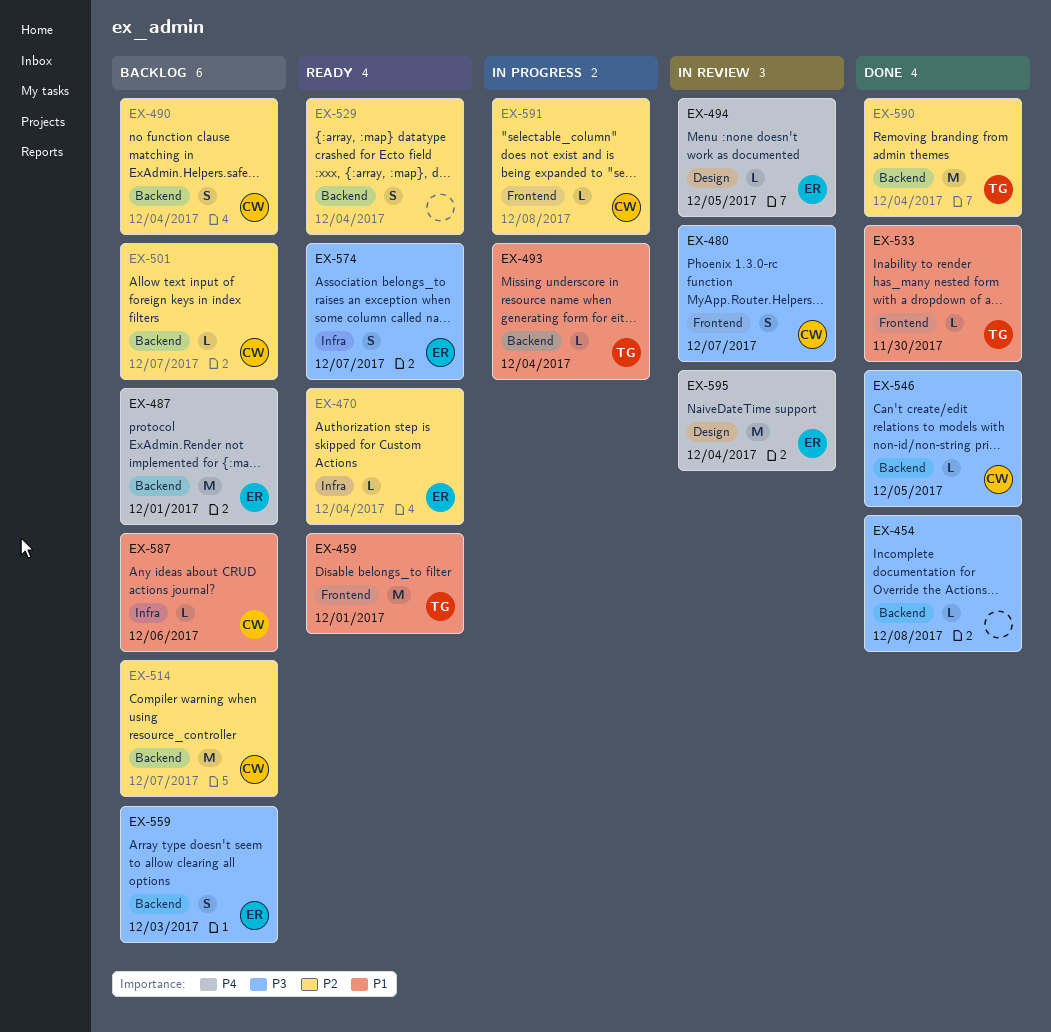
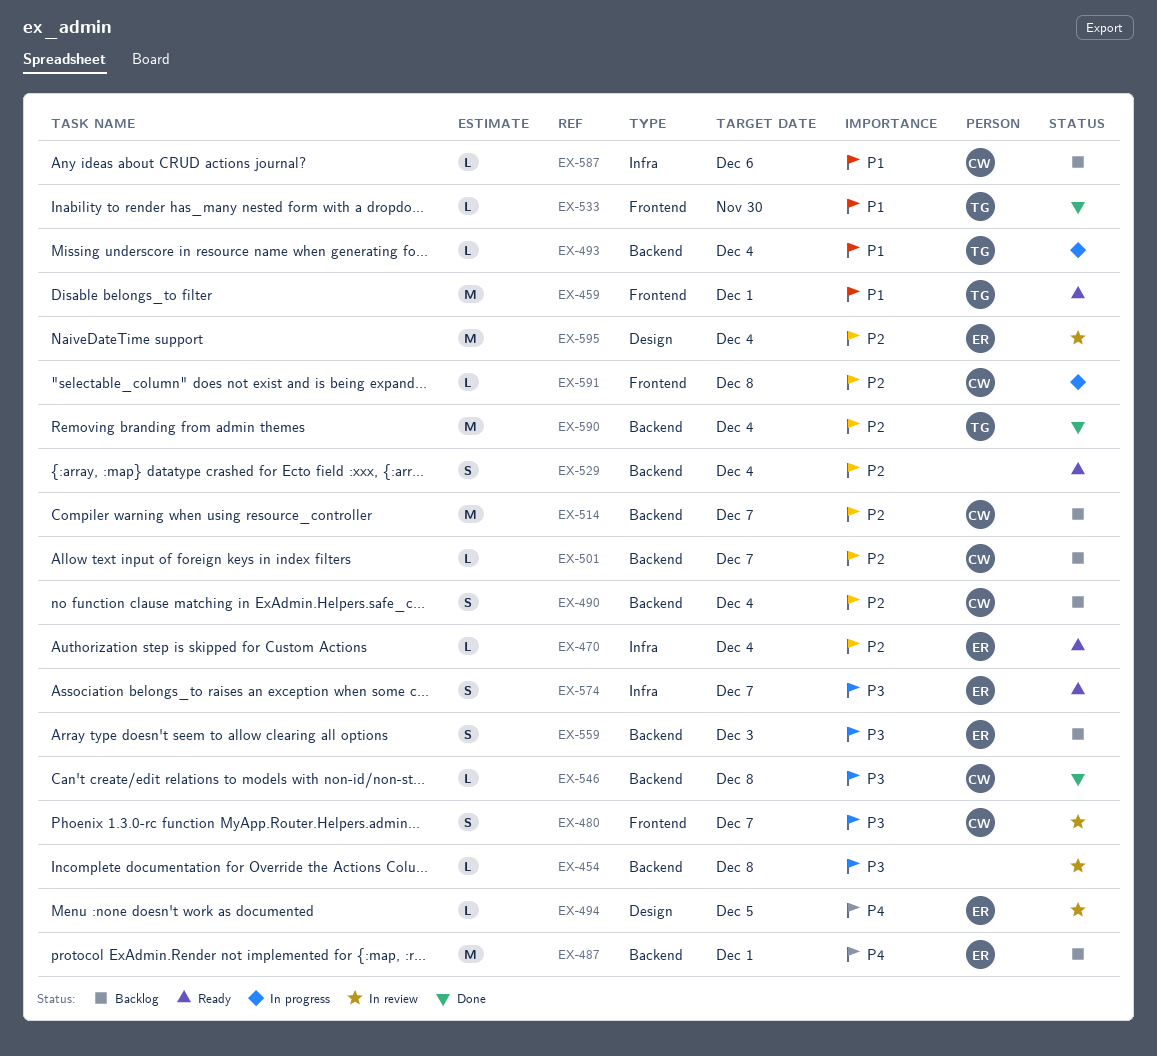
EX-454, status: Done -> In review
EX-546, due: Dec 5 -> Dec 8
EX-595, priority: P4 -> P2

